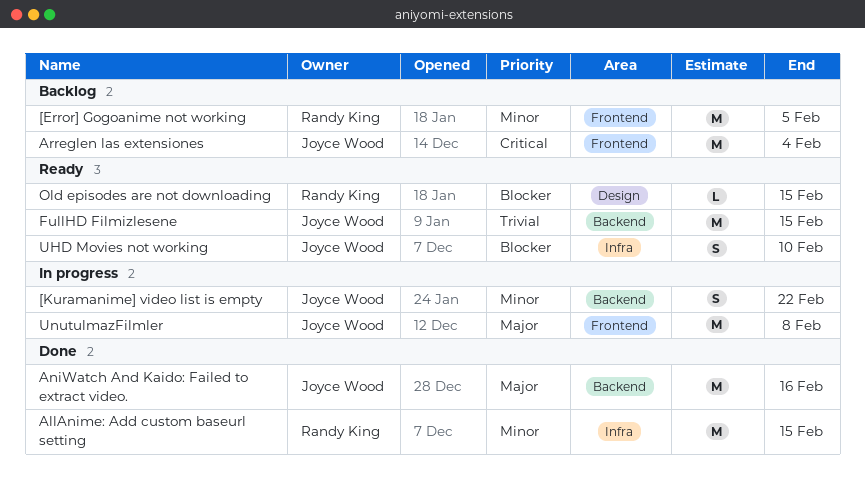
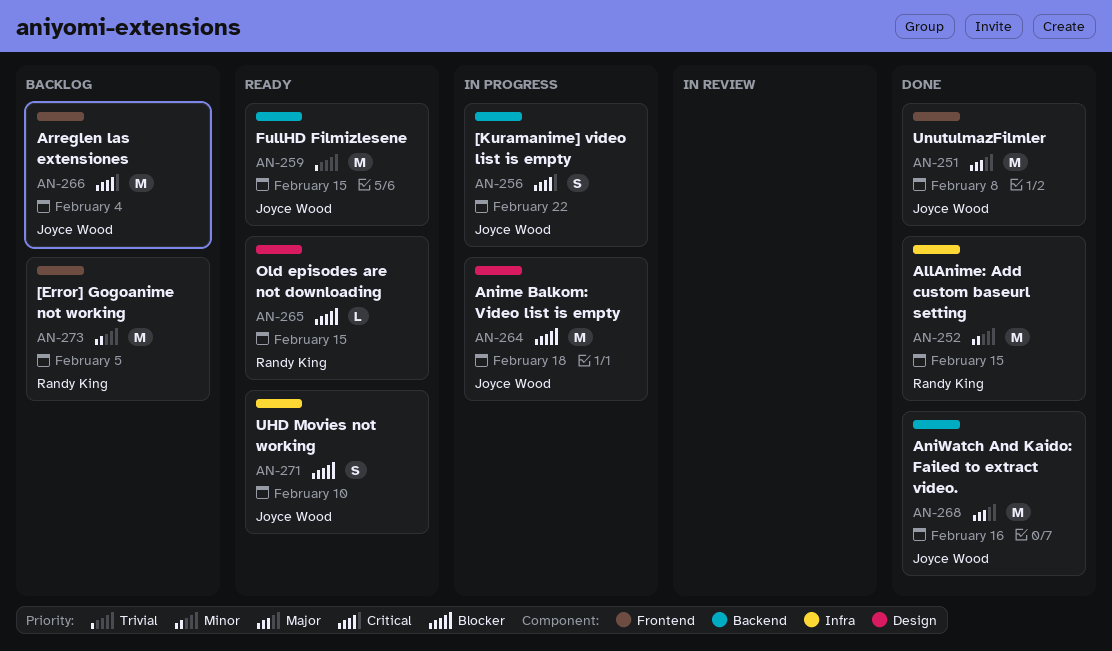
[Kuramanime] video list is empty, priority: Minor -> Critical
Anime Balkom: Video list is empty: none -> present
UnutulmazFilmler, status: In progress -> Done

